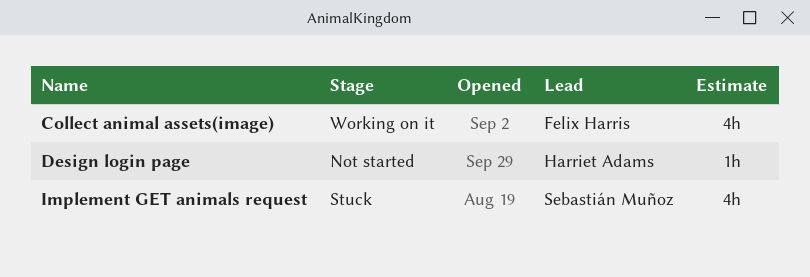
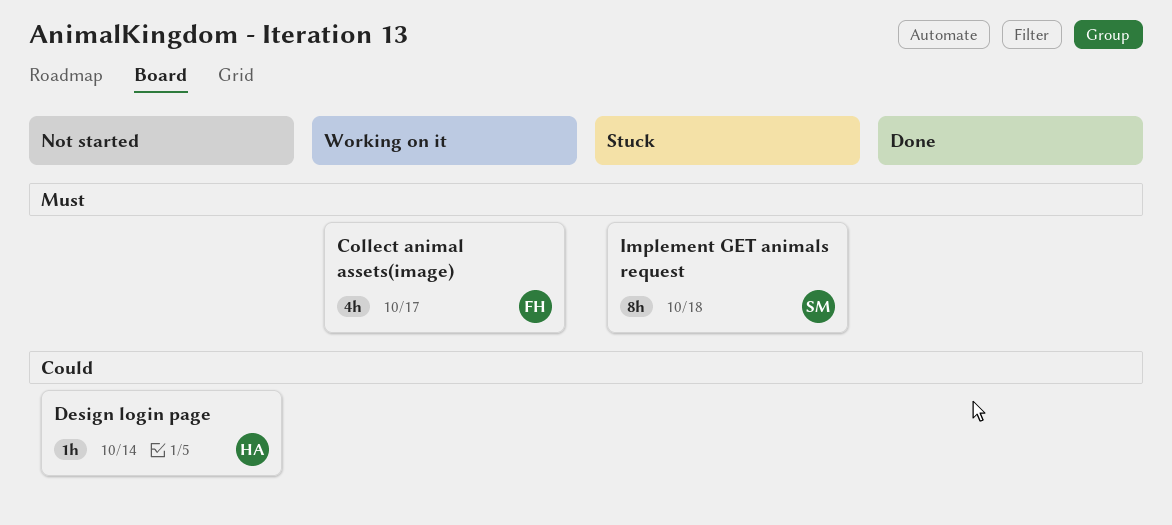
Implement GET animals request, estimate: 4h -> 8h

